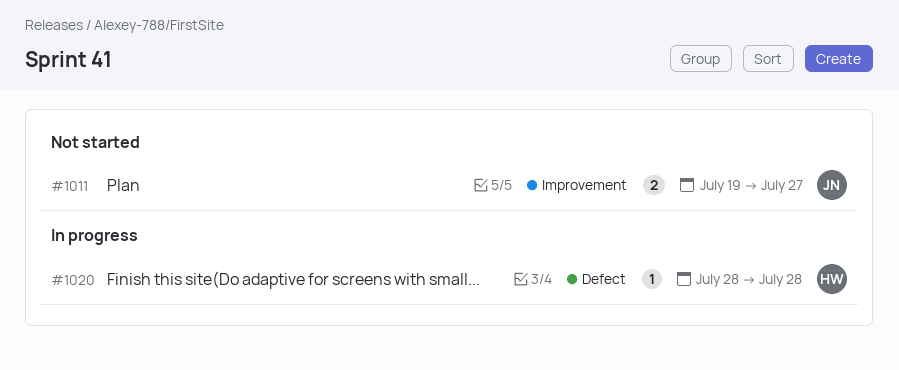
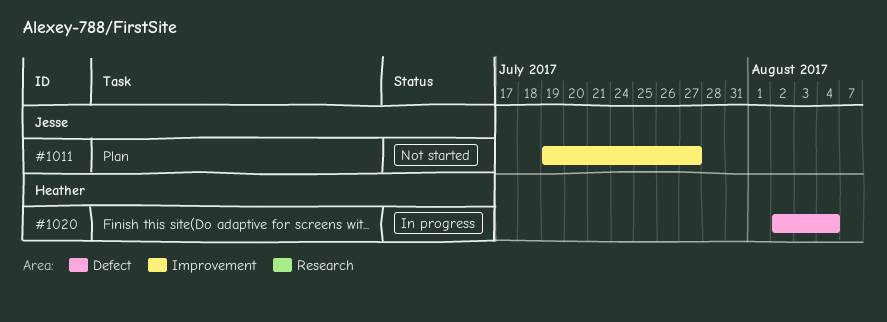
#1020, start: Jul 28 -> Aug 2
#1020, due: Jul 28 -> Aug 4

